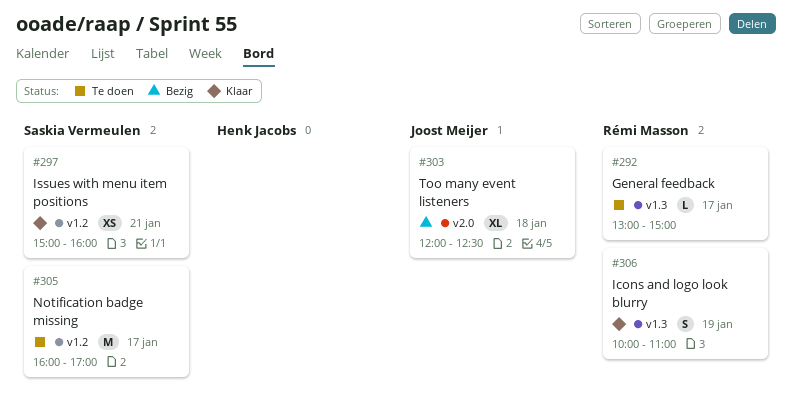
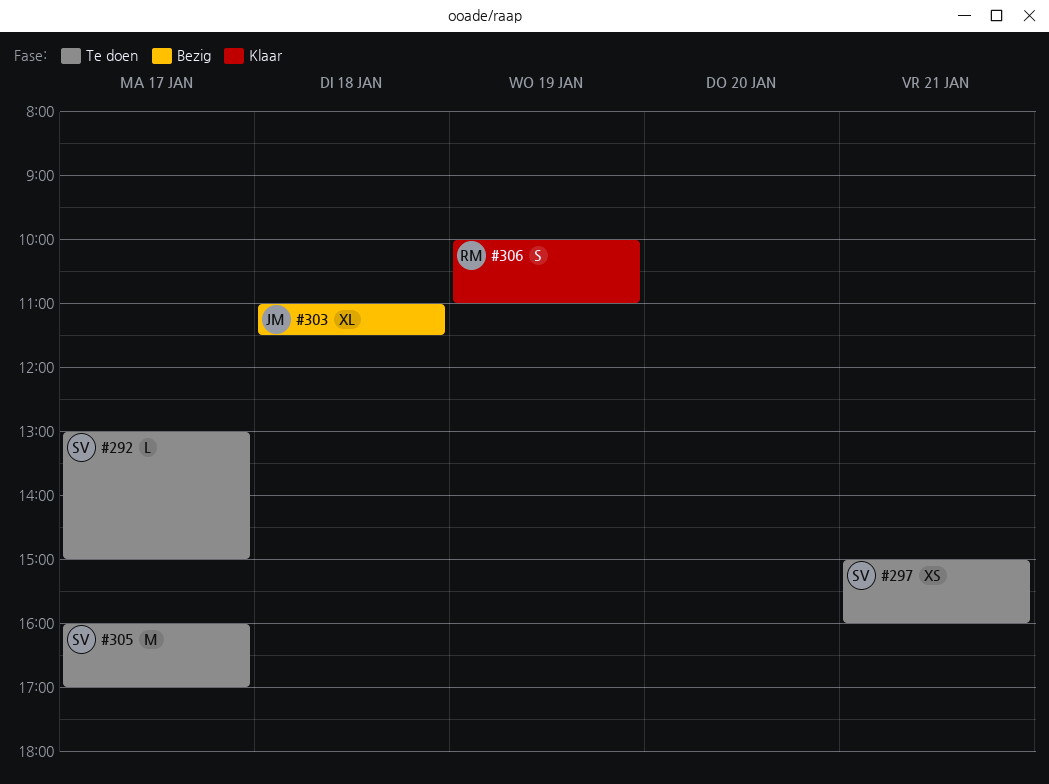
#292, owner: Rémi Masson -> Saskia Vermeulen
#297, status: Klaar -> Te doen
#303, begins: 12:00 -> 11:00
#303, ends: 12:30 -> 11:30

